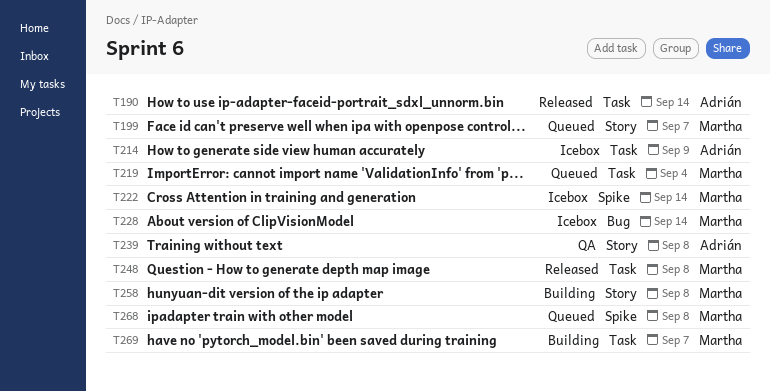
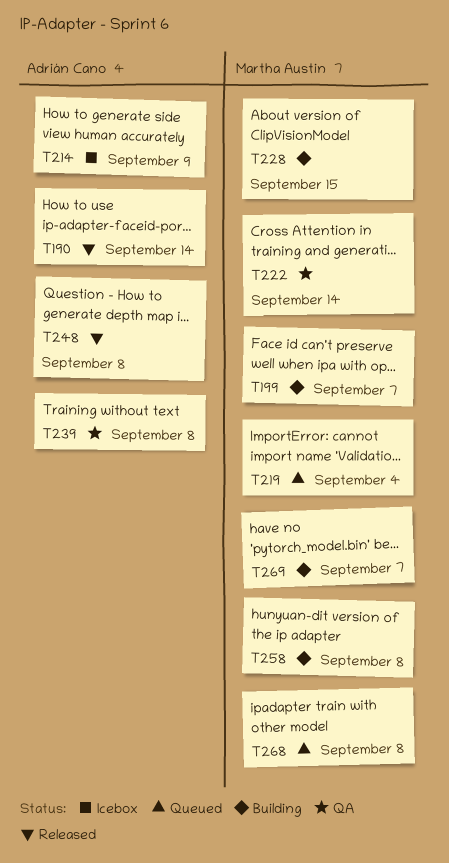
T199, status: Queued -> Building
T222, status: Icebox -> QA
T228, status: Icebox -> Building
T228, due: Sep 14 -> Sep 15
T248, owner: Martha Austin -> Adrián Cano

